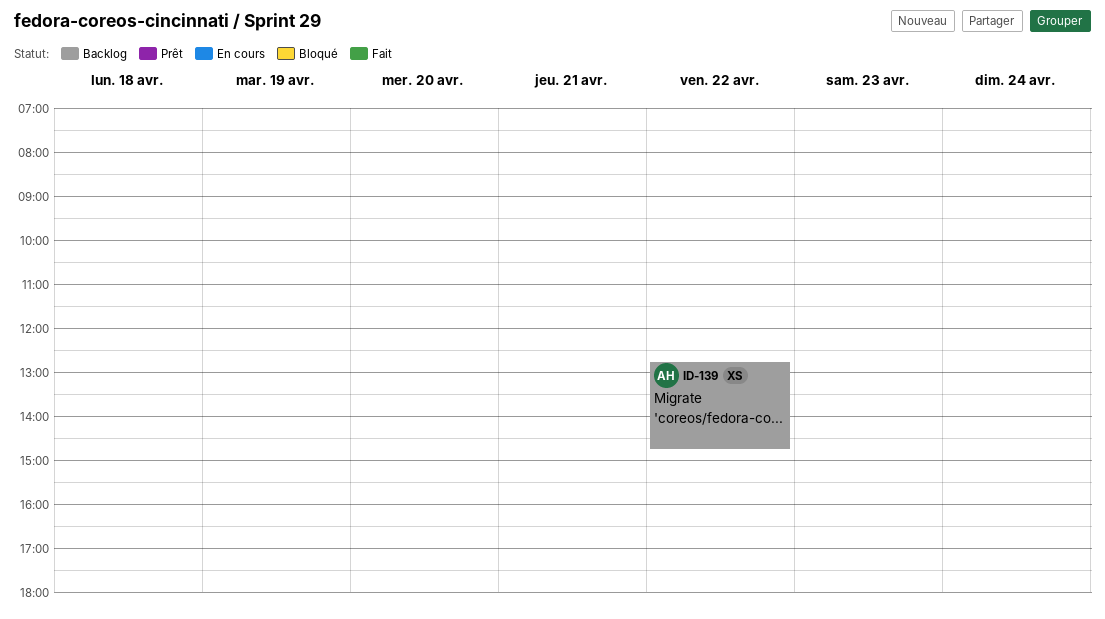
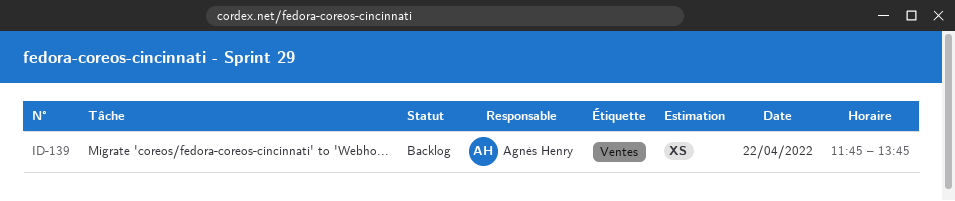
ID-139, begins: 12:45 -> 11:45
ID-139, ends: 14:45 -> 13:45

